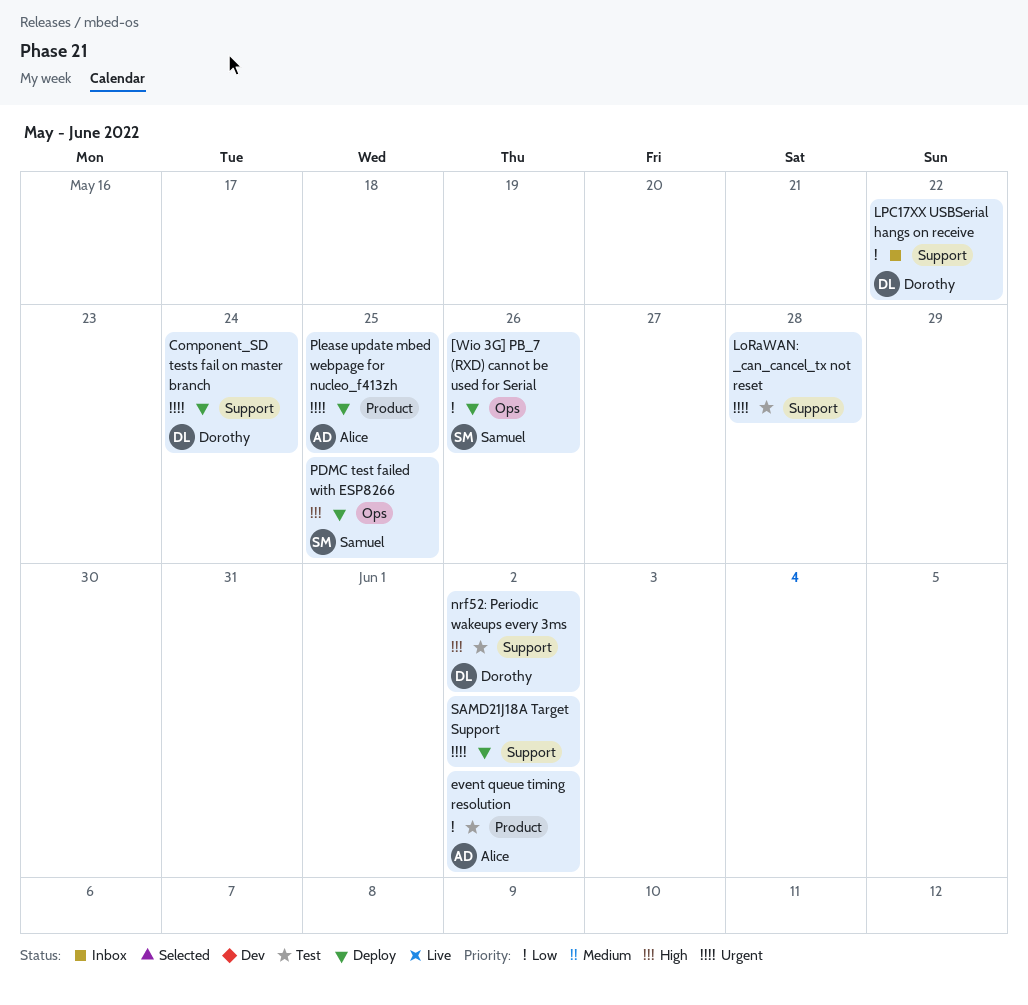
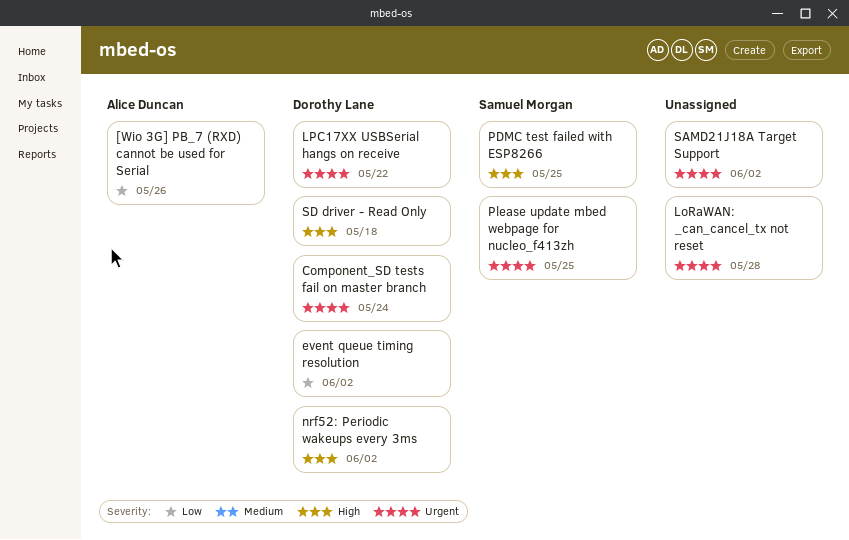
[Wio 3G] PB_7 (RXD) cannot be used for Serial, owner: Samuel Morgan -> Alice Duncan
event queue timing resolution, owner: Alice Duncan -> Dorothy Lane
LPC17XX USBSerial hangs on receive, priority: Low -> Urgent
Please update mbed webpage for nucleo_f413zh, owner: Alice Duncan -> Samuel Morgan
SD driver - Read Only: none -> present

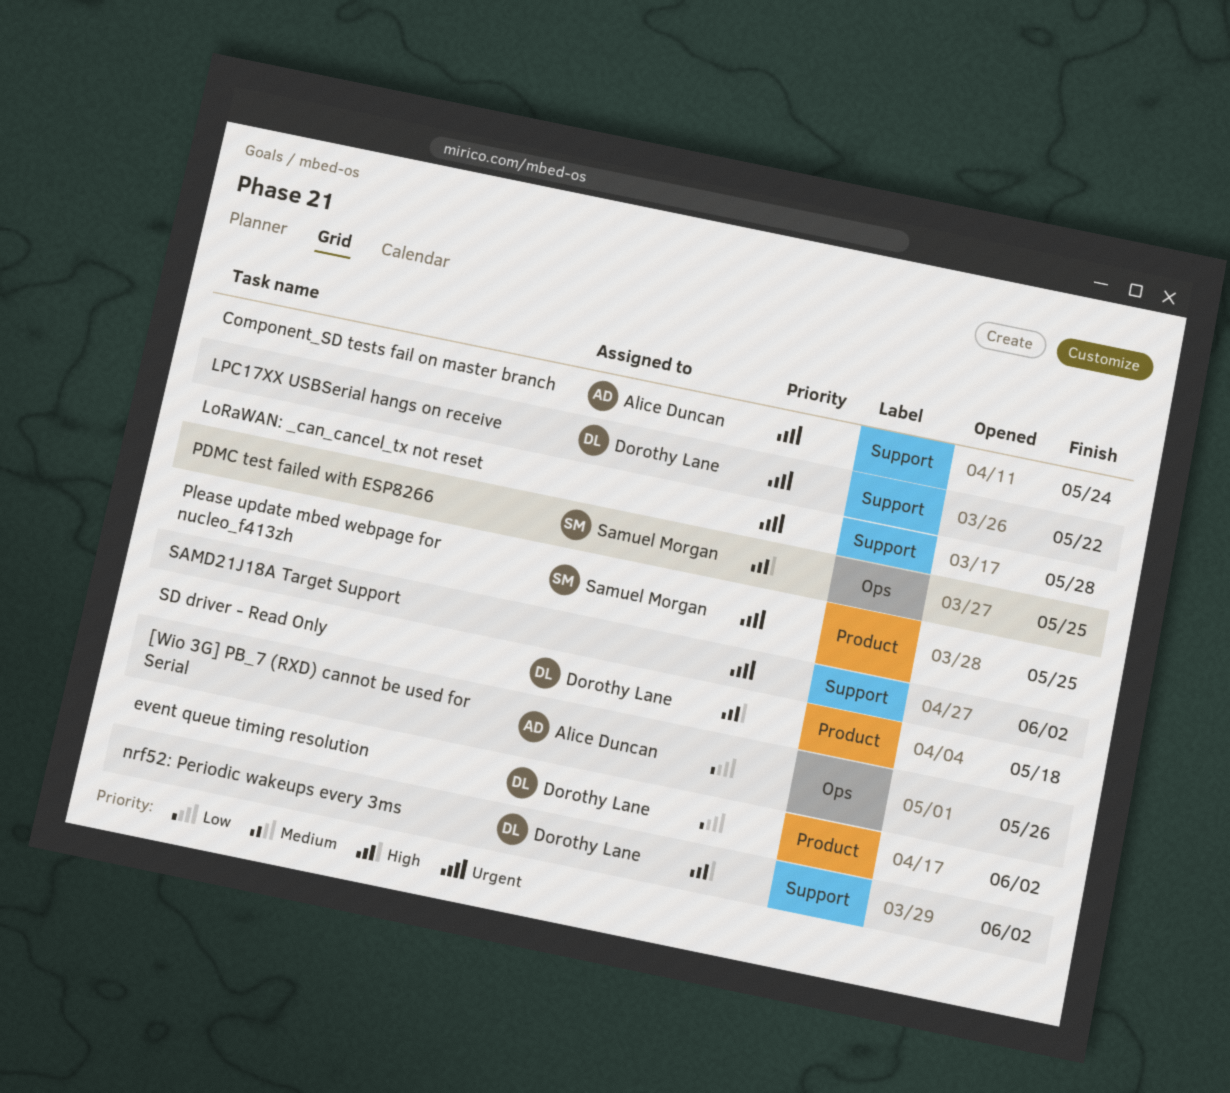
Component_SD tests fail on master branch, owner: Dorothy Lane -> Alice Duncan

